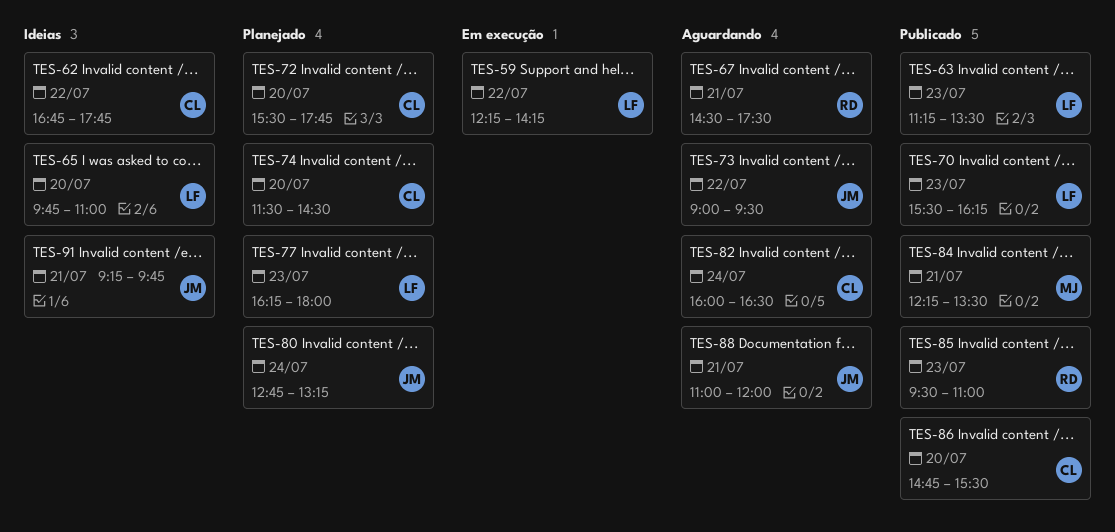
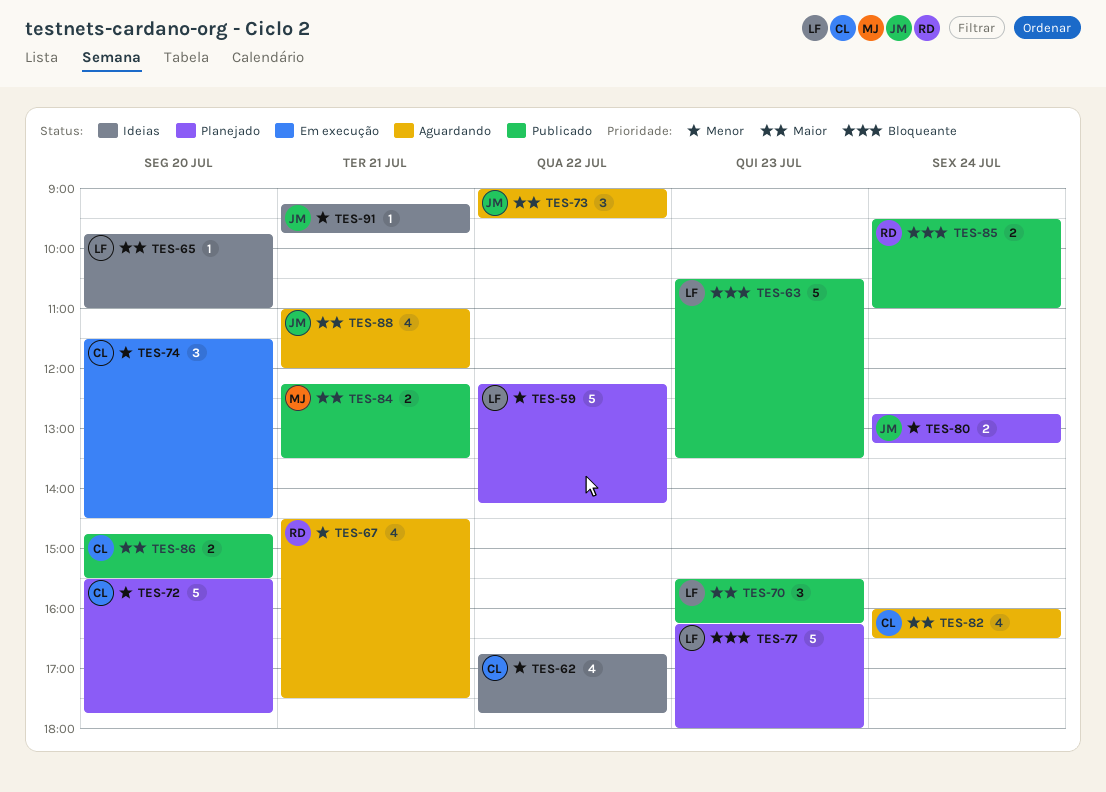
TES-59, status: Em execução -> Planejado
TES-63, begins: 11:15 -> 10:30
TES-74, status: Planejado -> Em execução
TES-85, day: Jul 23 -> Jul 24

